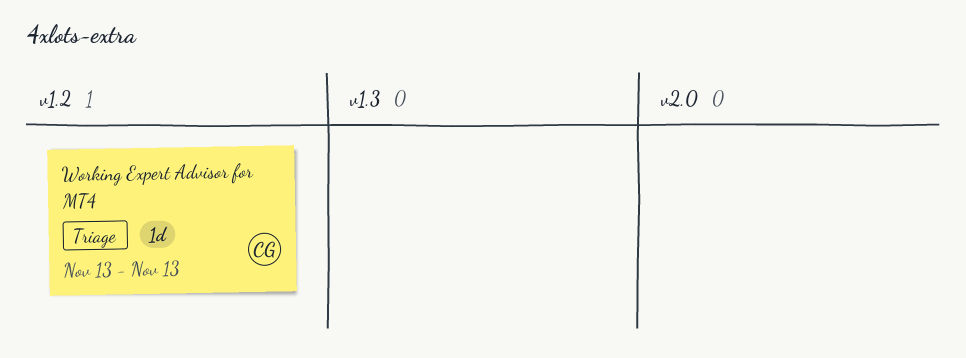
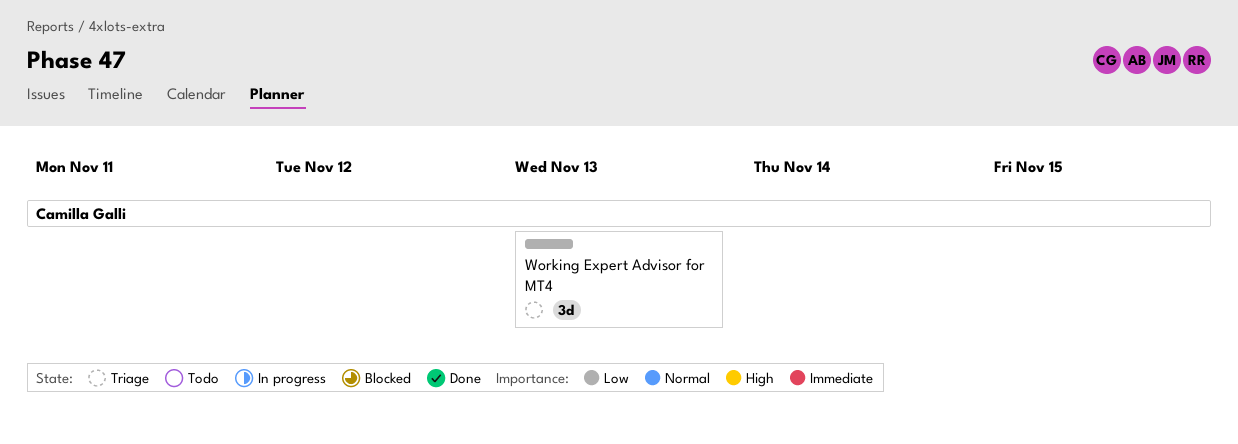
Working Expert Advisor for MT4, estimate: 1d -> 3d

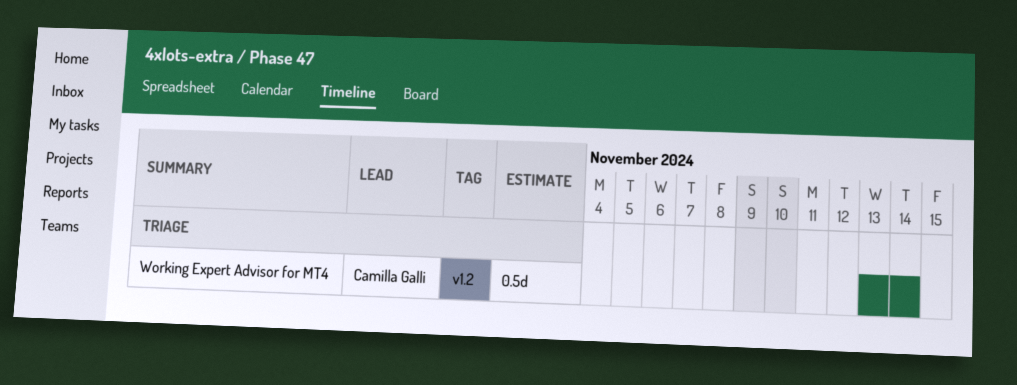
Working Expert Advisor for MT4, estimate: 3d -> 0.5d
Working Expert Advisor for MT4, due: Nov 13 -> Nov 14

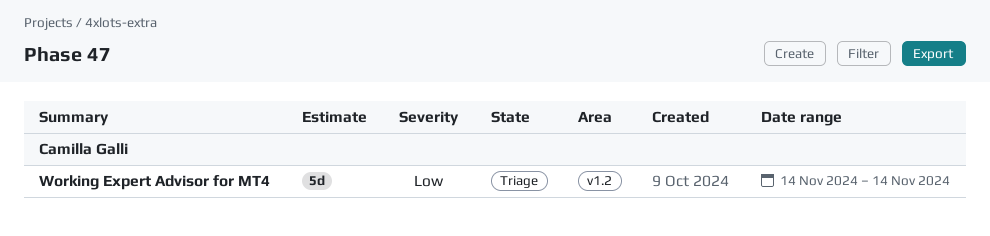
Working Expert Advisor for MT4, estimate: 0.5d -> 5d
Working Expert Advisor for MT4, start: Nov 13 -> Nov 14

